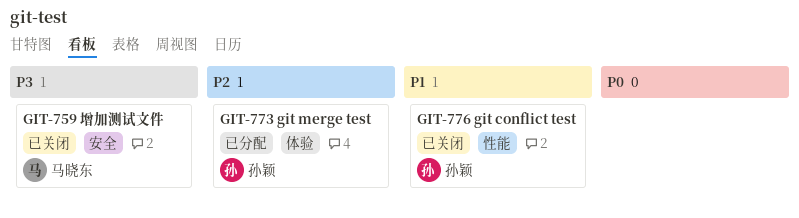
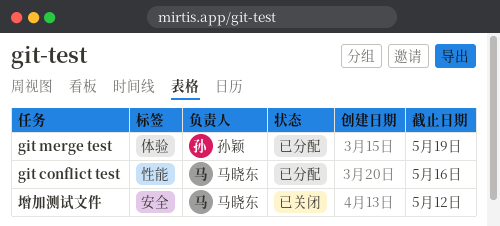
git conflict test, status: 已关闭 -> 已分配
git conflict test, owner: 孙颖 -> 马晓东

